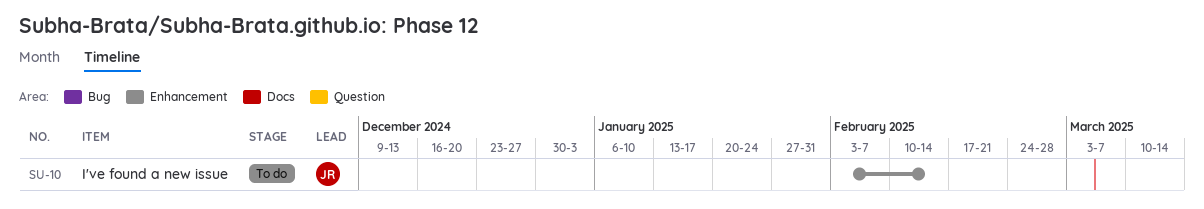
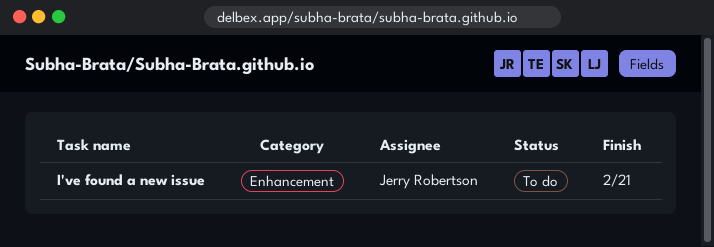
I've found a new issue, due: Feb 14 -> Feb 21

